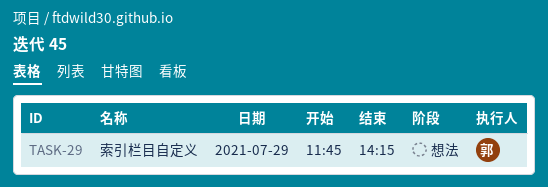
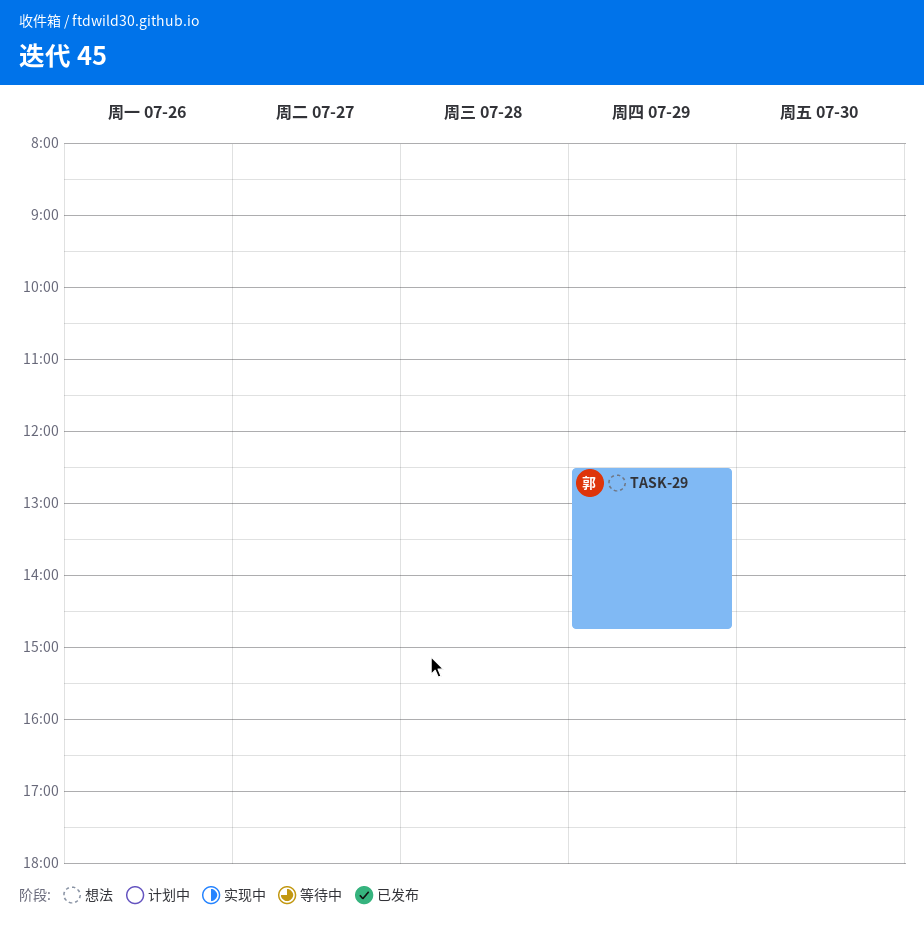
TASK-29, begins: 11:45 -> 12:30
TASK-29, ends: 14:15 -> 14:45

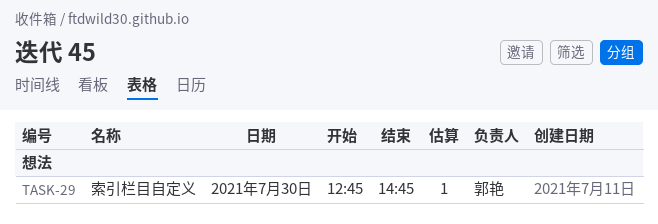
TASK-29, day: Jul 29 -> Jul 30
TASK-29, begins: 12:30 -> 12:45

